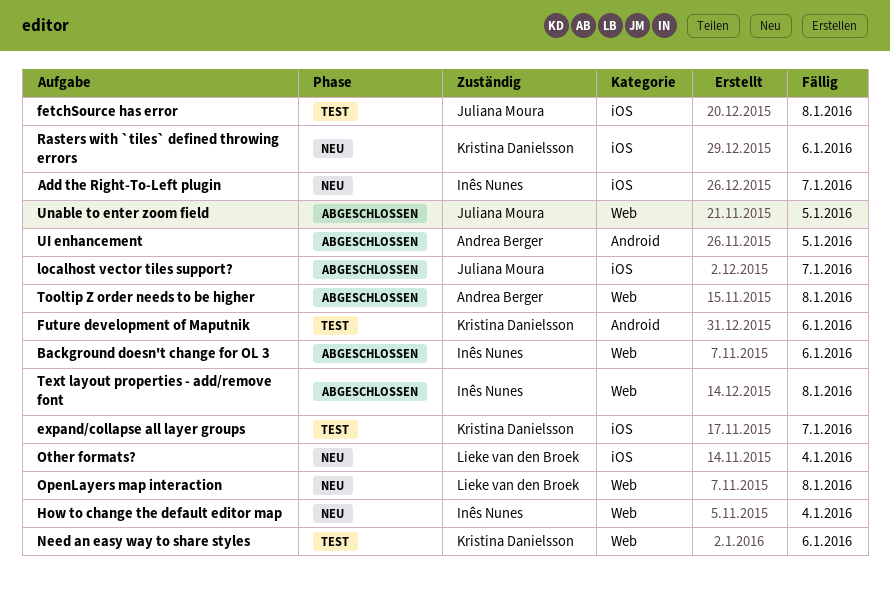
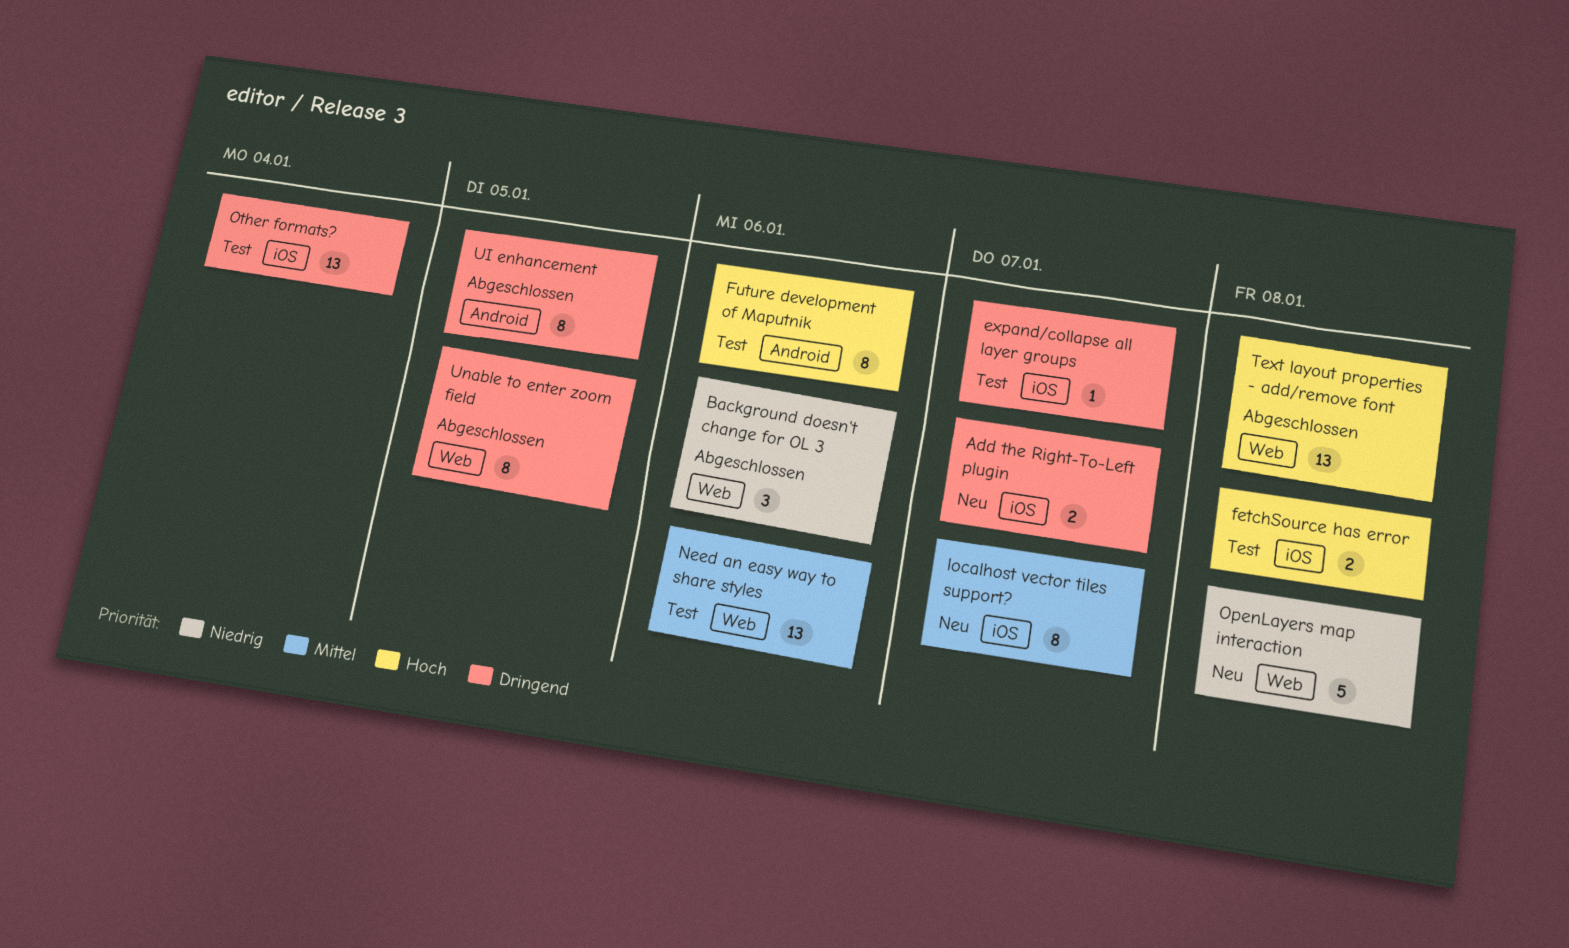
How to change the default editor map: present -> none
localhost vector tiles support?, status: Abgeschlossen -> Neu
Other formats?, status: Neu -> Test
Rasters with `tiles` defined throwing errors: present -> none
Tooltip Z order needs to be higher: present -> none

